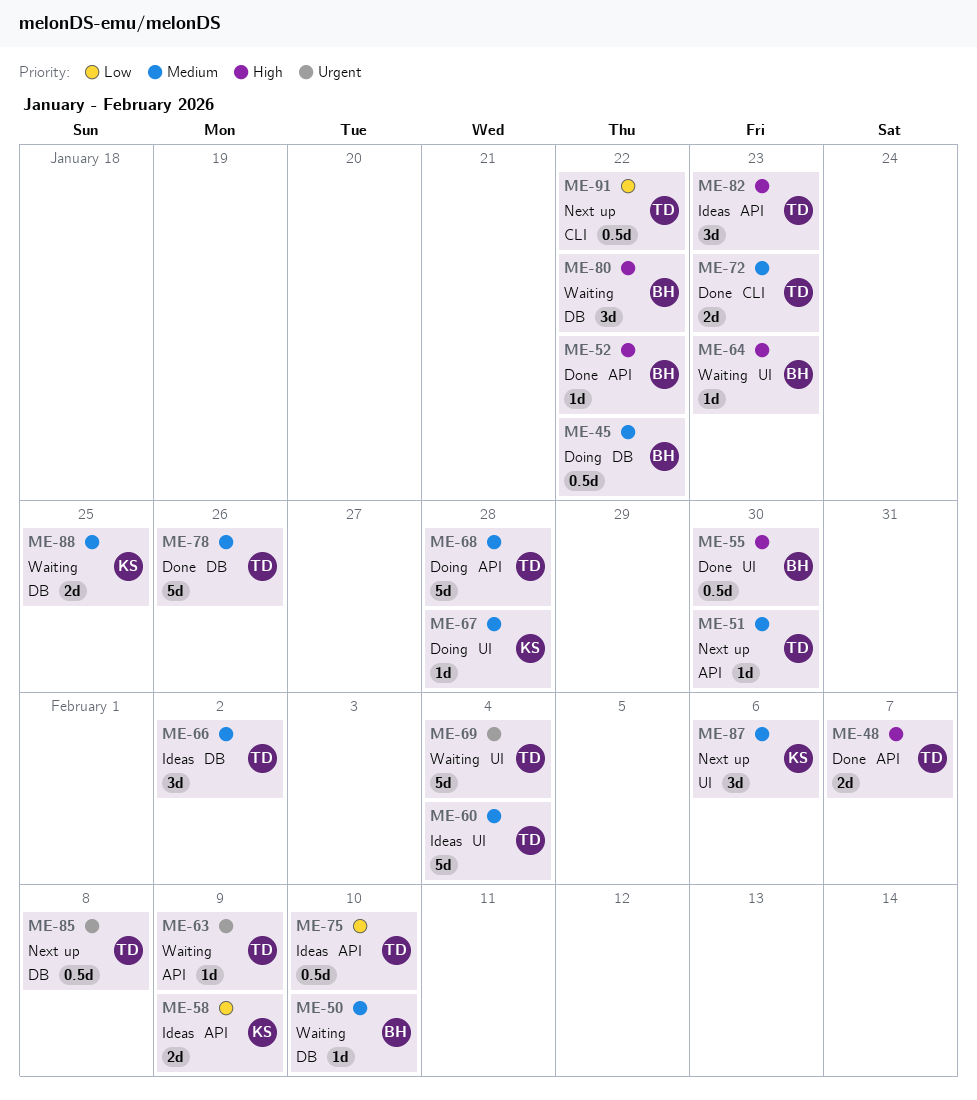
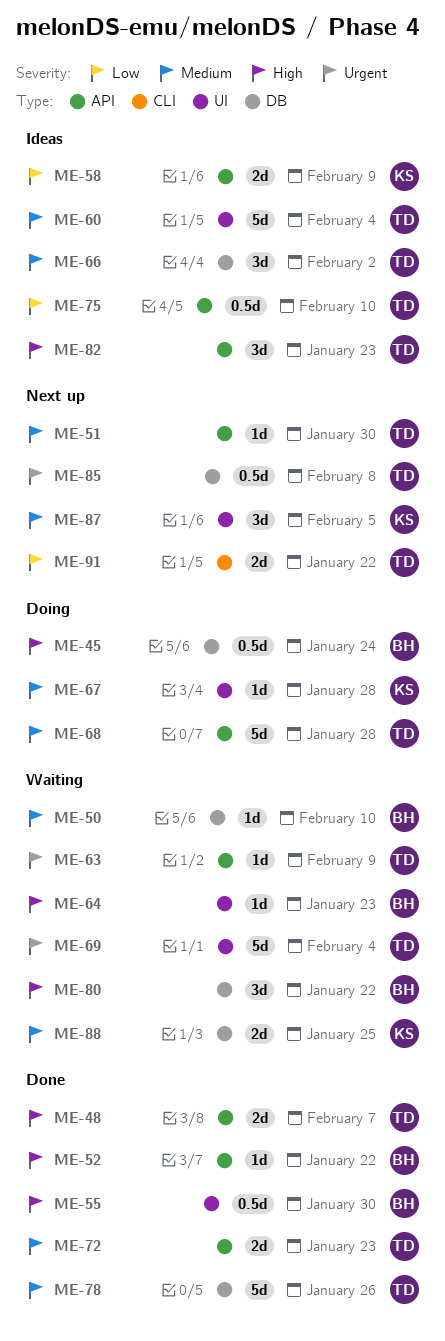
ME-45, priority: Medium -> High
ME-45, due: Jan 22 -> Jan 24
ME-72, label: CLI -> API
ME-87, due: Feb 6 -> Feb 5
ME-91, estimate: 0.5d -> 2d

